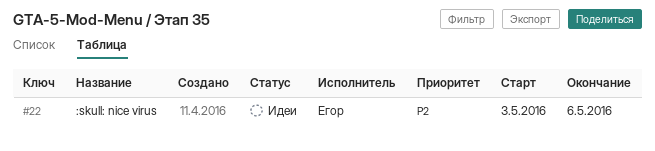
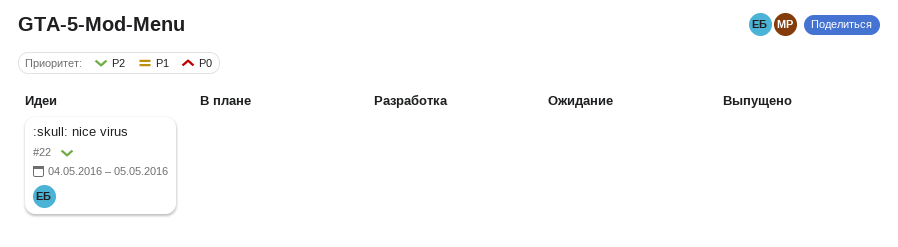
#22, start: May 3 -> May 4
#22, due: May 6 -> May 5

